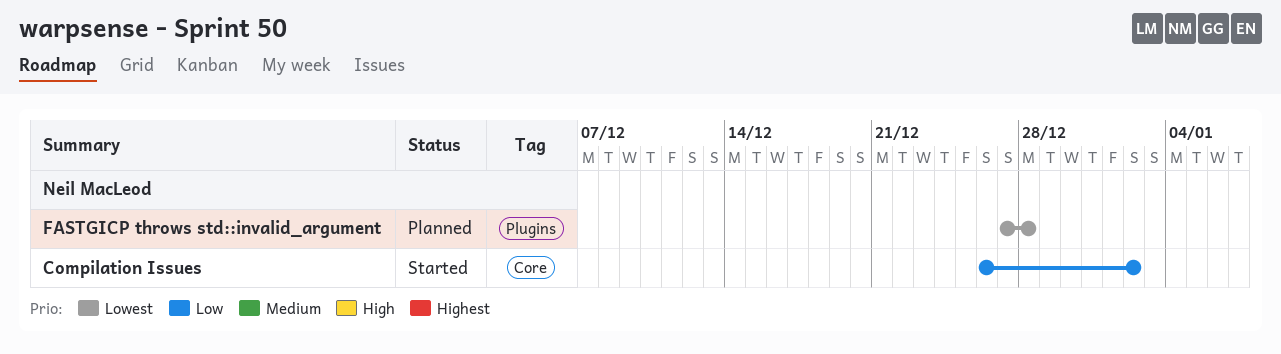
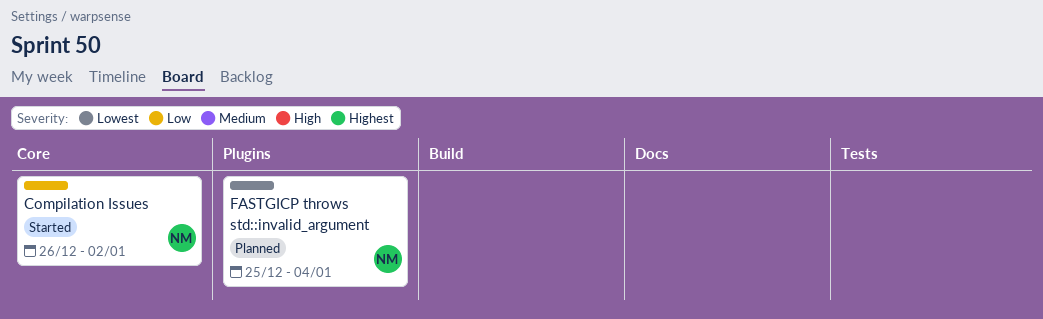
FASTGICP throws std::invalid_argument, start: Dec 27 -> Dec 25
FASTGICP throws std::invalid_argument, due: Dec 28 -> Jan 4

